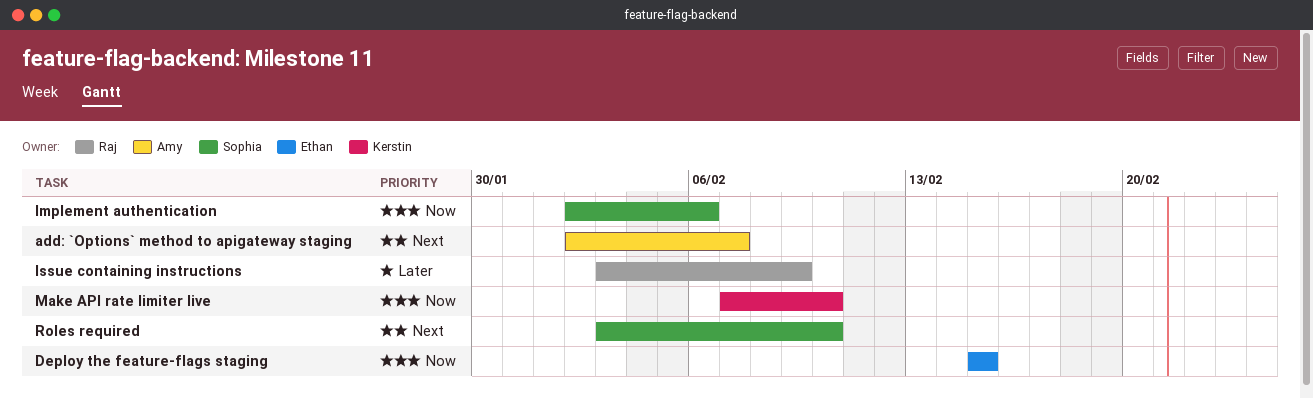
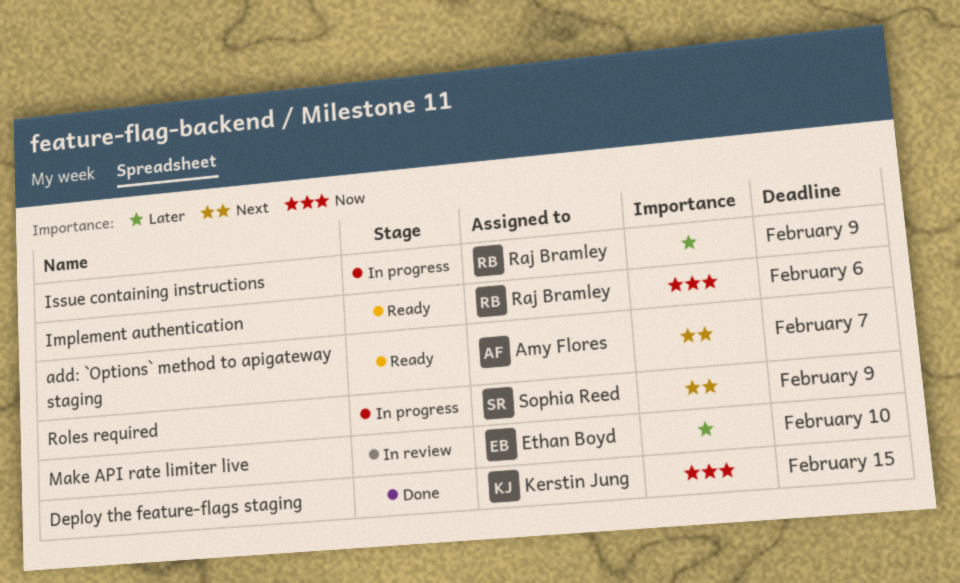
Deploy the feature-flags staging, owner: Ethan Boyd -> Kerstin Jung
Implement authentication, owner: Sophia Reed -> Raj Bramley
Make API rate limiter live, owner: Kerstin Jung -> Ethan Boyd
Make API rate limiter live, priority: Now -> Later
Roles required, due: Feb 10 -> Feb 9

